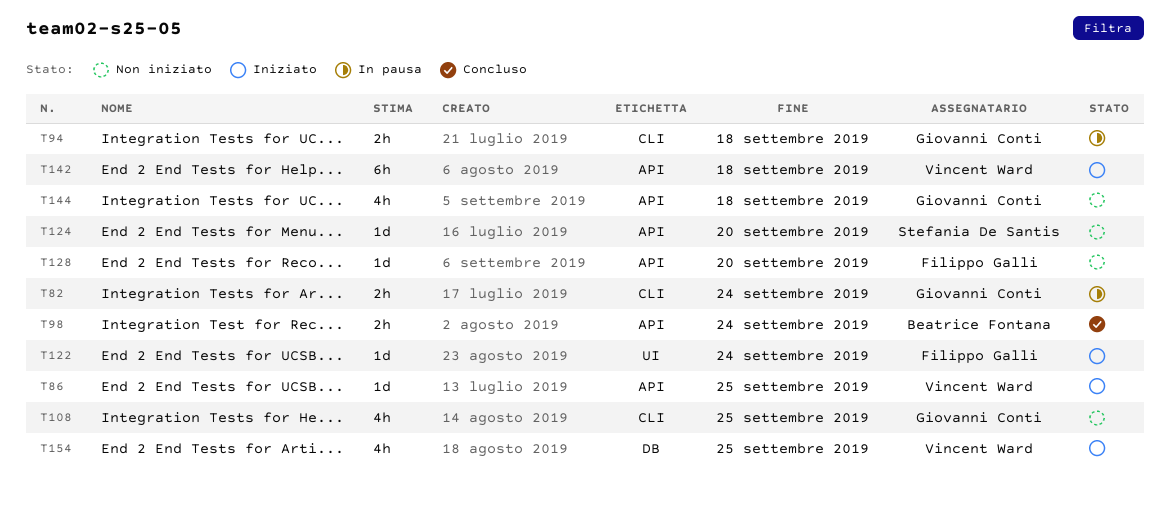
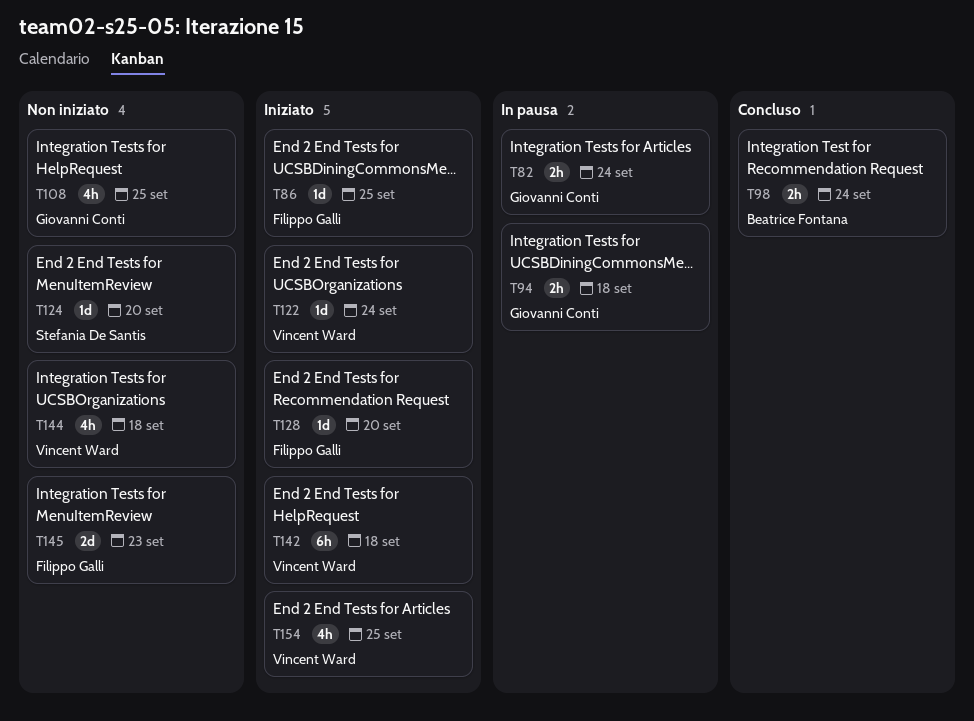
T86, owner: Vincent Ward -> Filippo Galli
T122, owner: Filippo Galli -> Vincent Ward
T128, status: Non iniziato -> Iniziato
T144, owner: Giovanni Conti -> Vincent Ward
T145: none -> present

